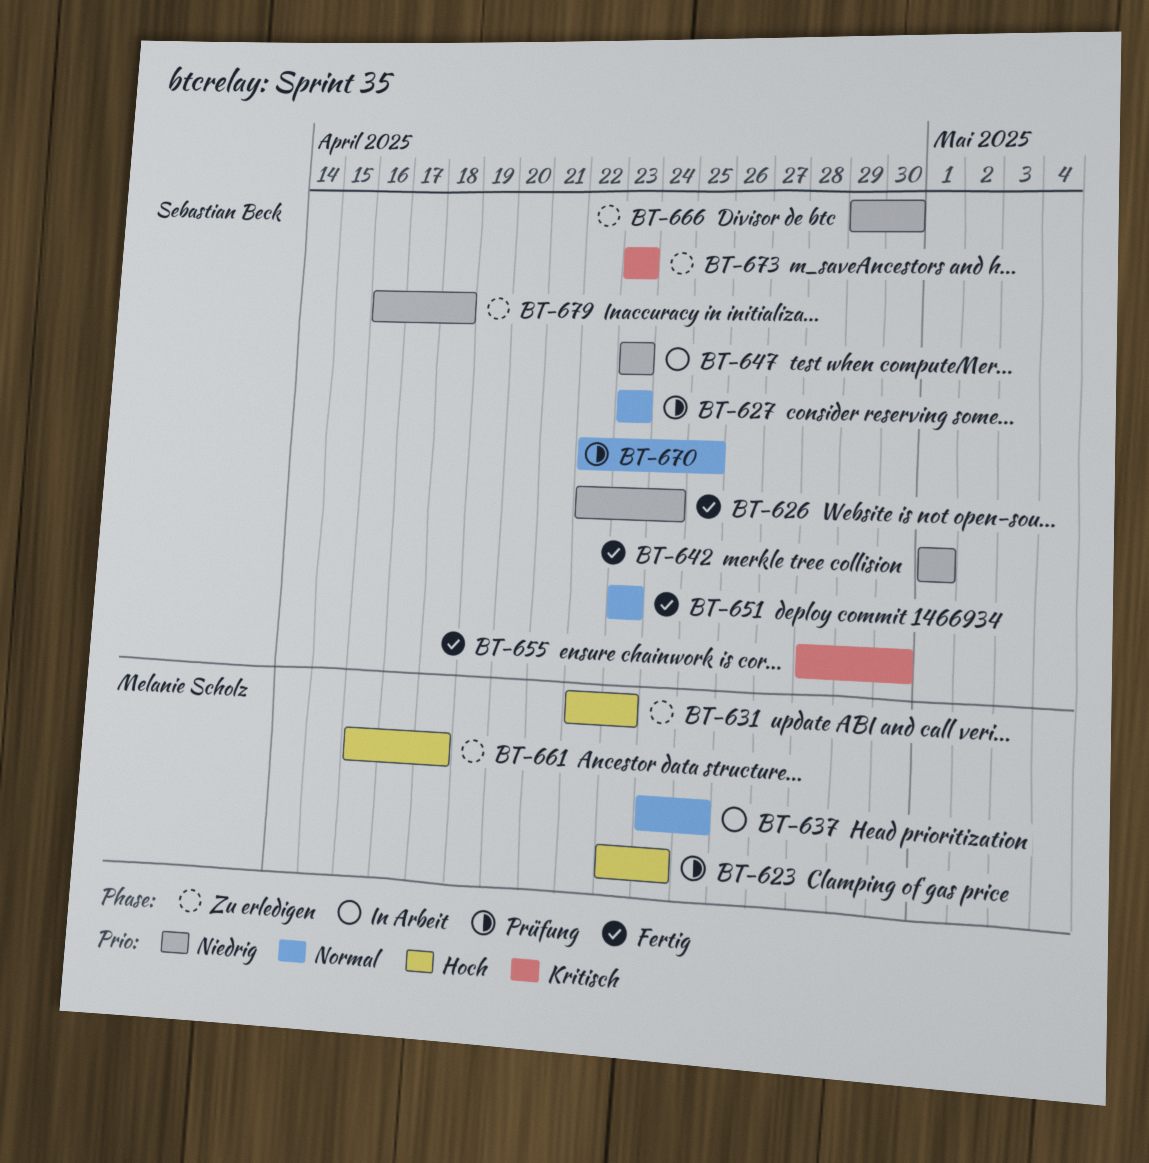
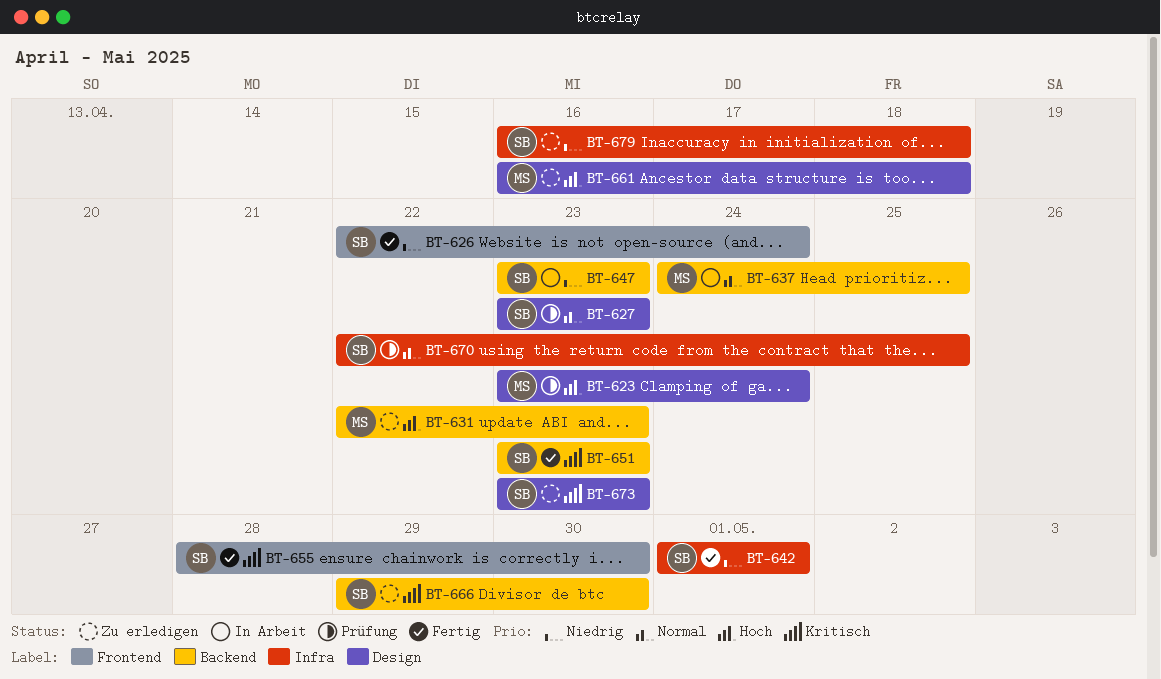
BT-651, priority: Normal -> Kritisch
BT-666, priority: Niedrig -> Kritisch

